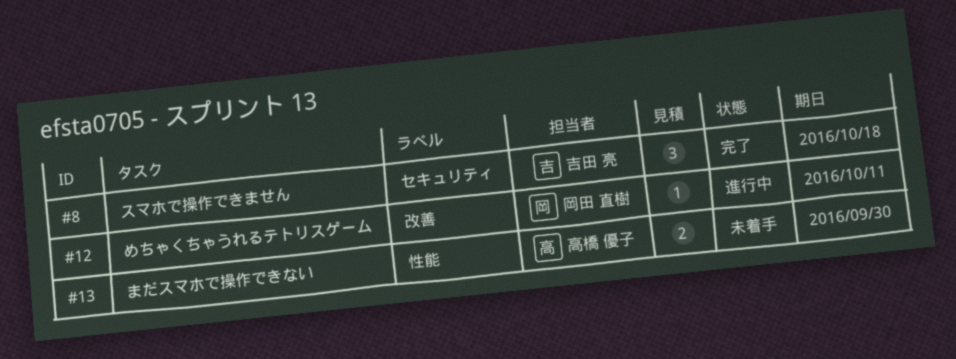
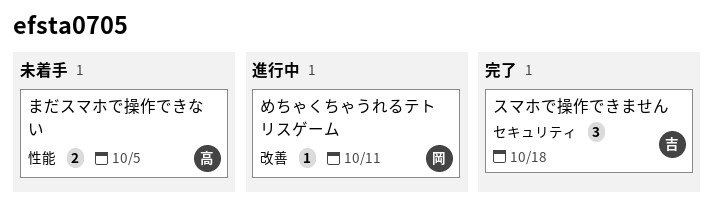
まだスマホで操作できない, due: Sep 30 -> Oct 5

